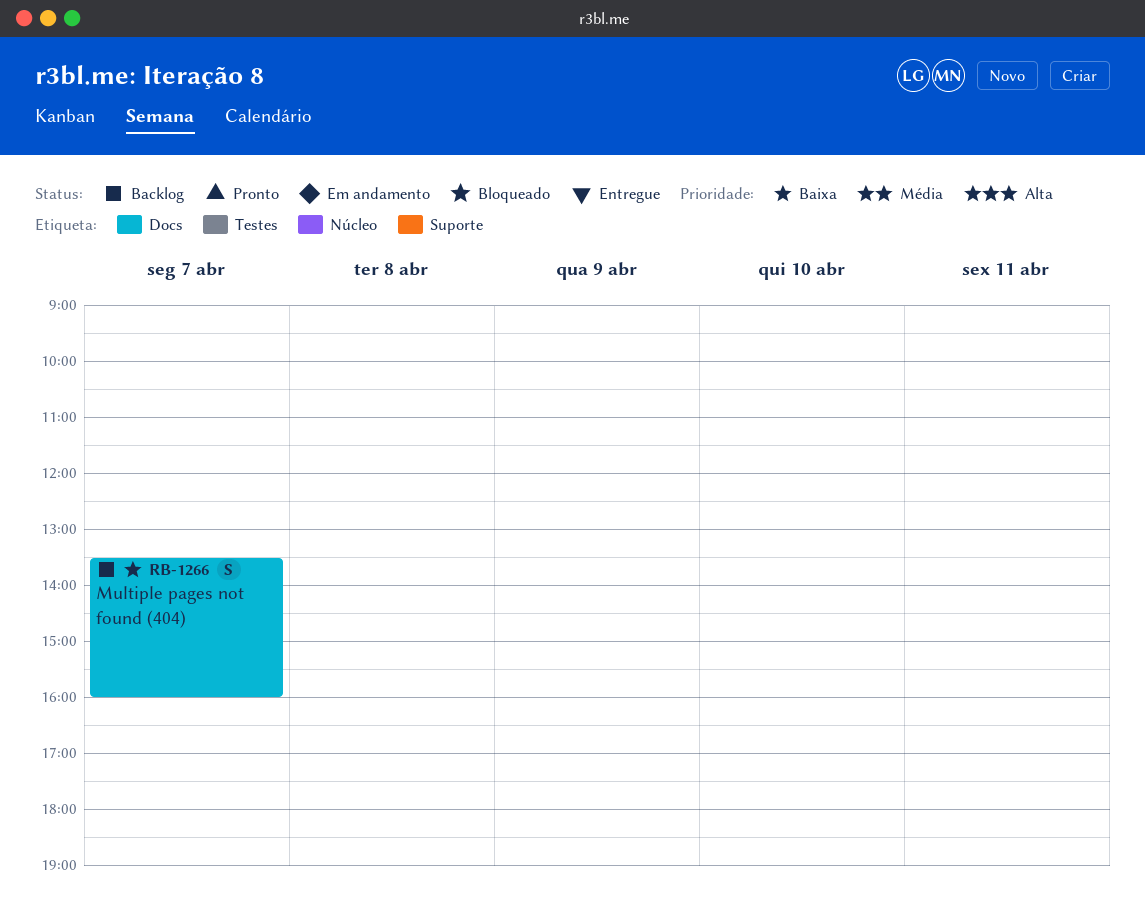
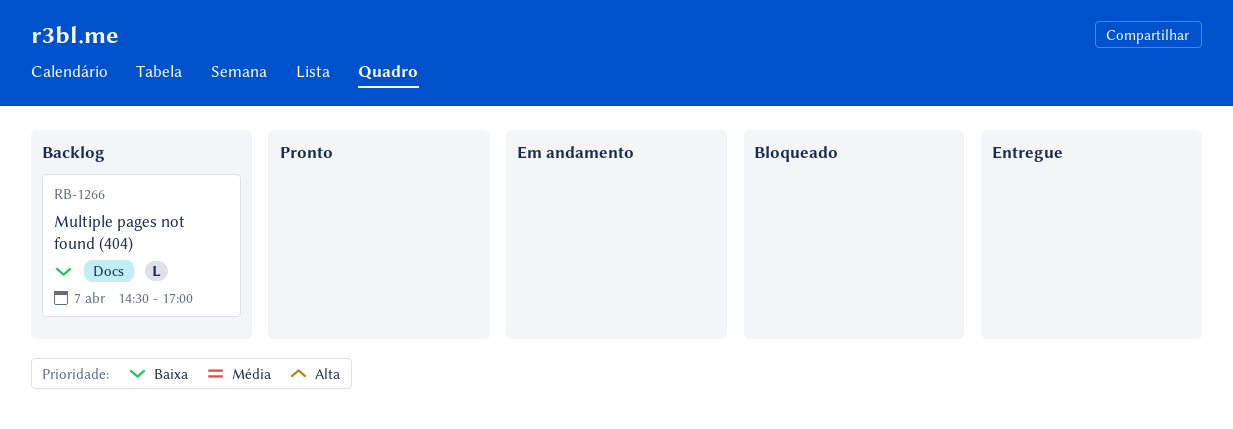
RB-1266, estimate: S -> L
RB-1266, begins: 13:30 -> 14:30
RB-1266, ends: 16:00 -> 17:00

